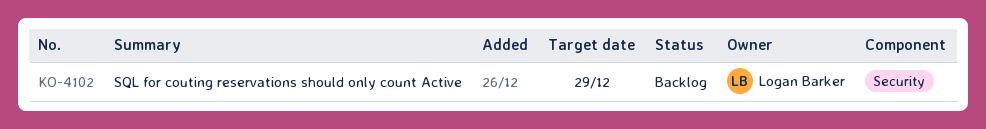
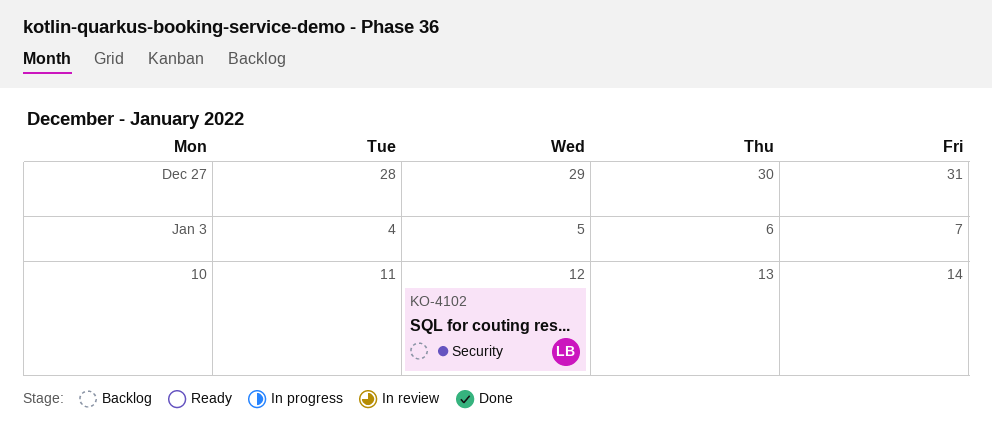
KO-4102, due: Dec 29 -> Jan 12

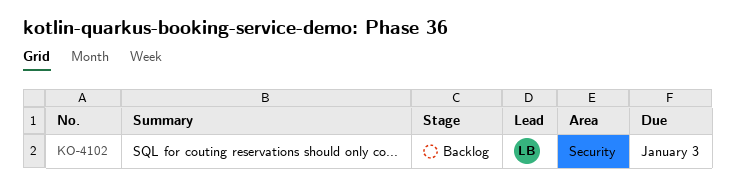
KO-4102, due: Jan 12 -> Jan 3

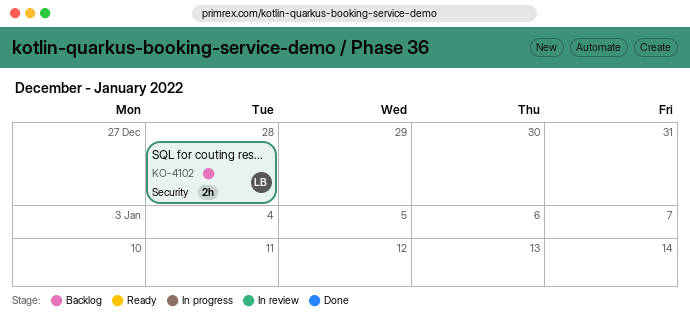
KO-4102, due: Jan 3 -> Dec 28

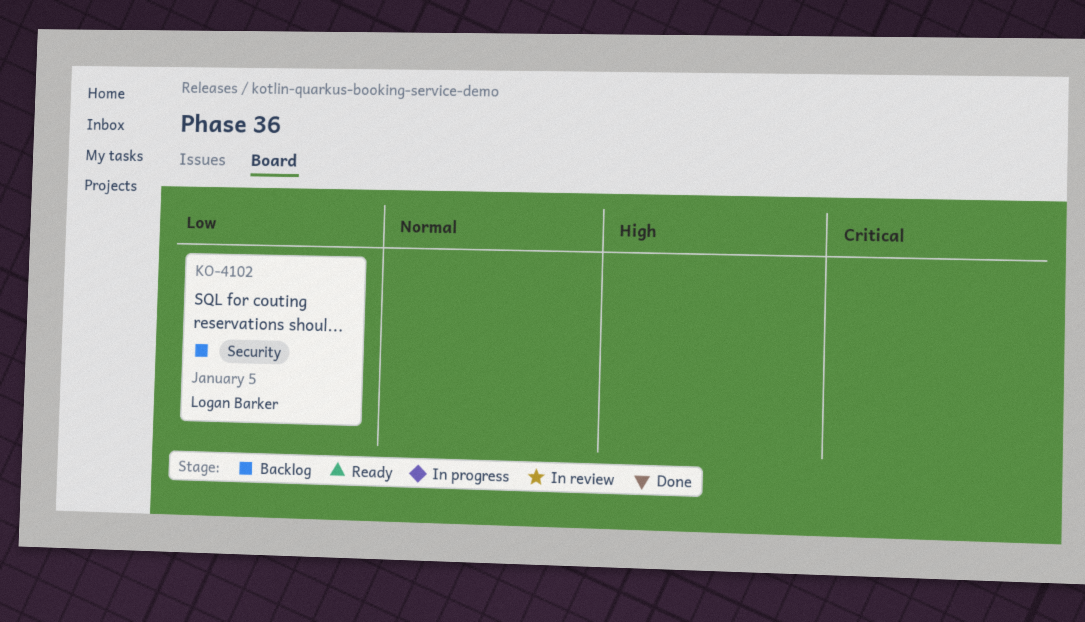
KO-4102, due: Dec 28 -> Jan 5

